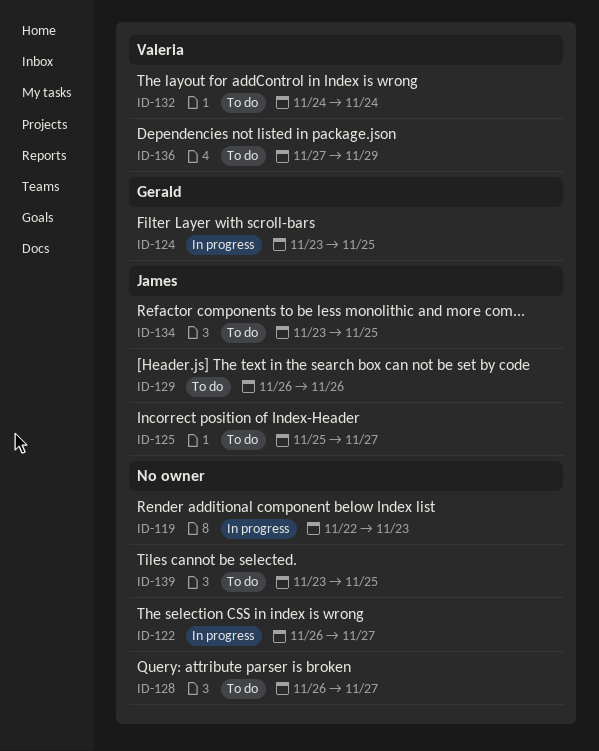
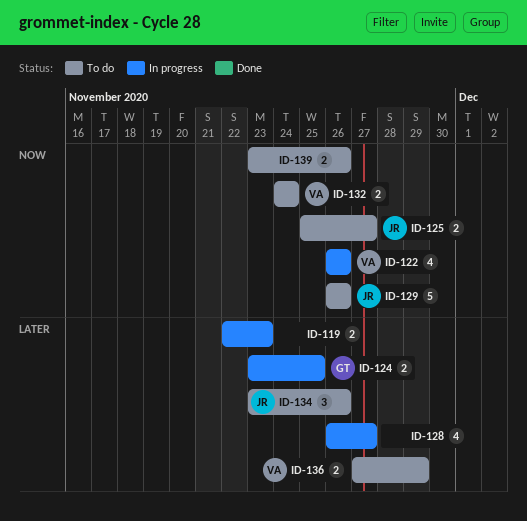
ID-122, owner: none -> Valeria
ID-122, due: Nov 27 -> Nov 26
ID-128, status: To do -> In progress
ID-134, due: Nov 25 -> Nov 26
ID-139, due: Nov 25 -> Nov 26

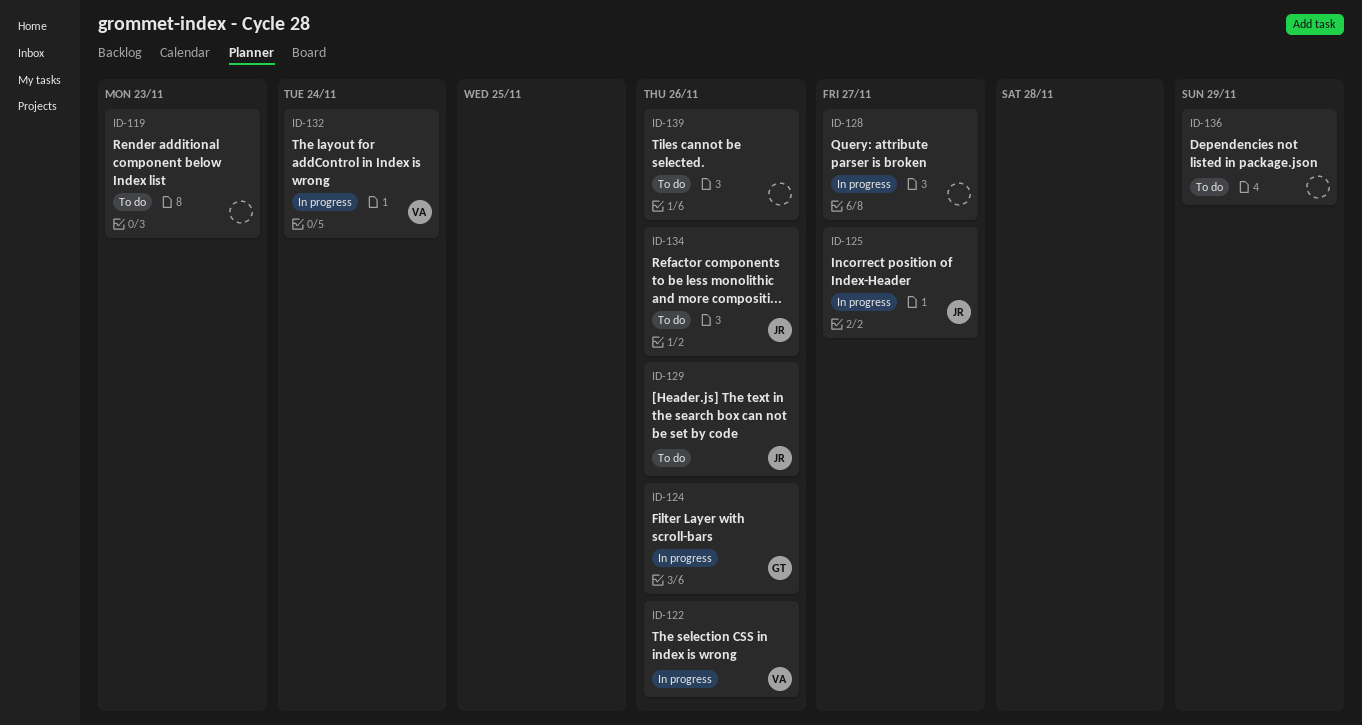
ID-119, status: In progress -> To do
ID-124, due: Nov 25 -> Nov 26
ID-125, status: To do -> In progress
ID-132, status: To do -> In progress
ID-136, owner: VA -> none

